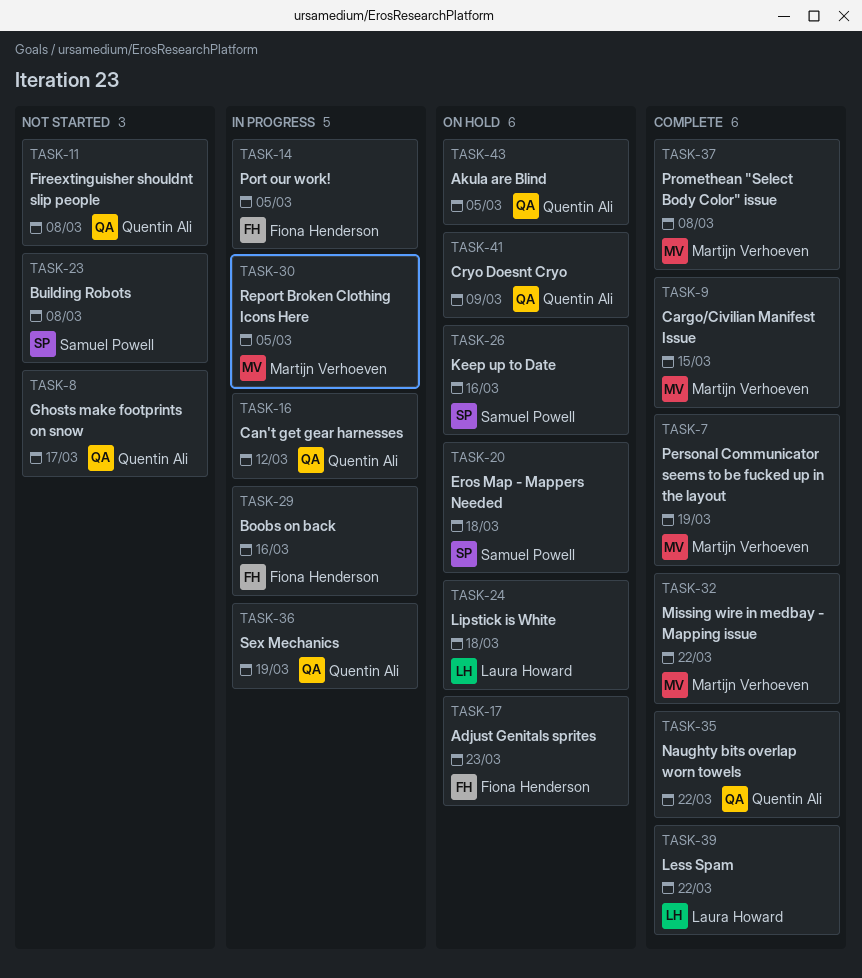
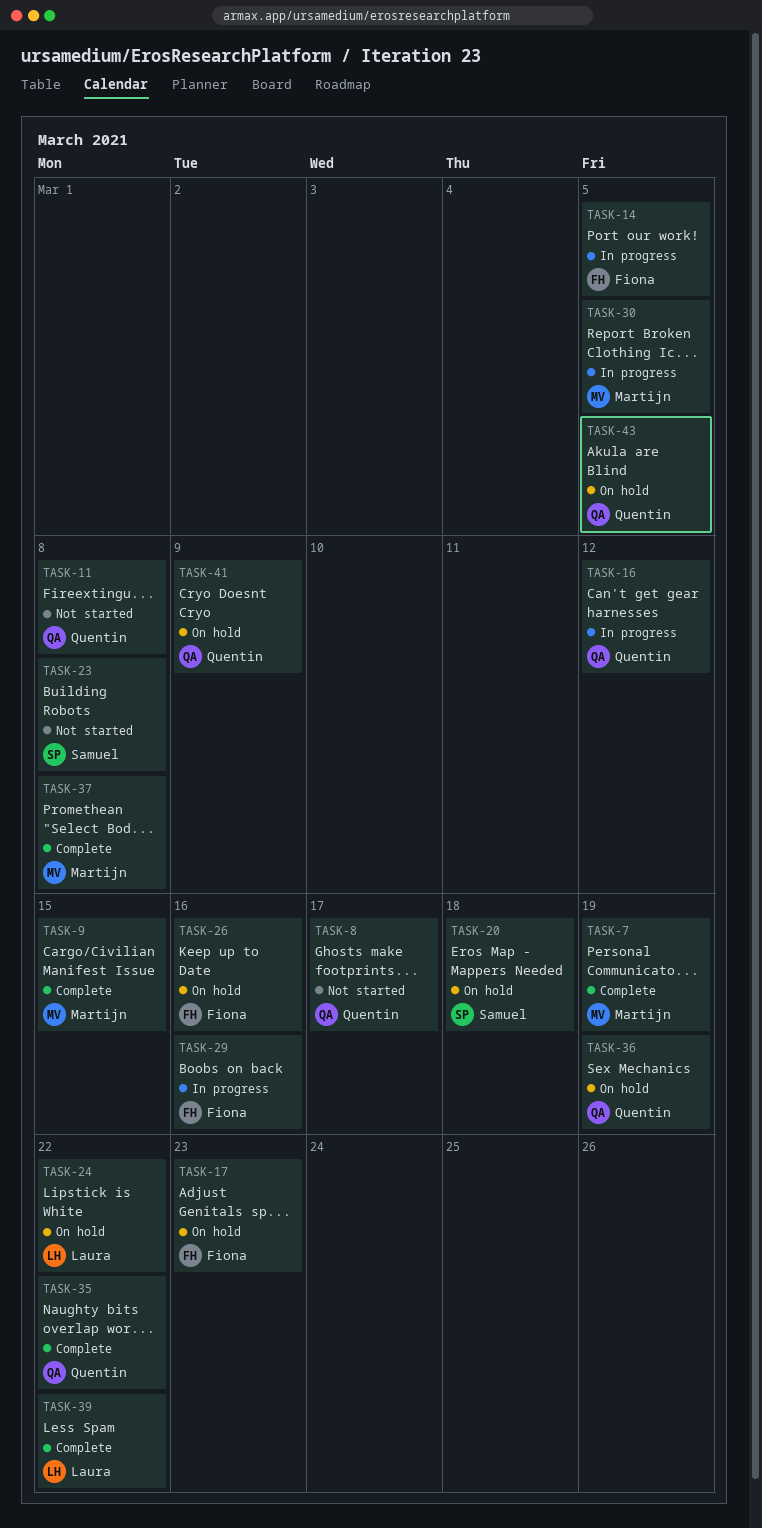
TASK-24, due: Mar 18 -> Mar 22
TASK-26, owner: Samuel Powell -> Fiona Henderson
TASK-32: present -> none
TASK-36, status: In progress -> On hold

